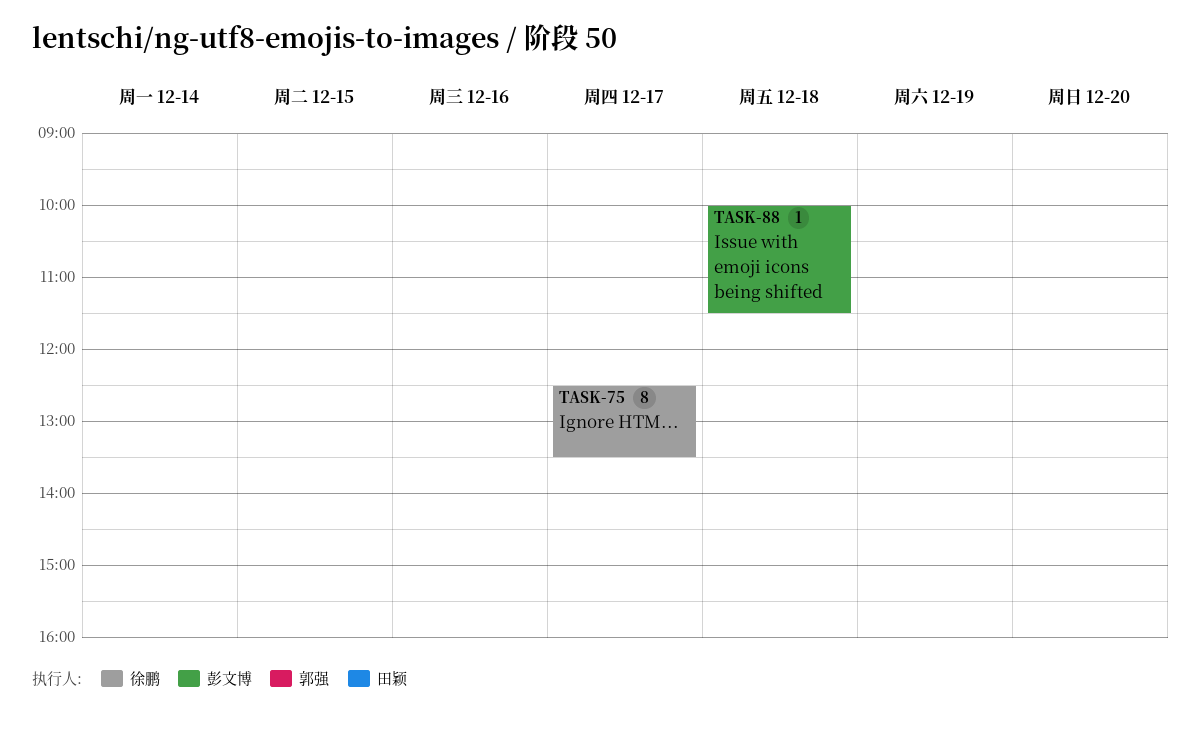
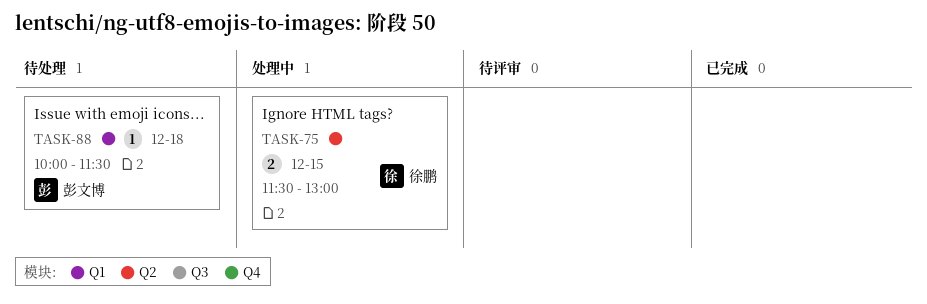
TASK-75, estimate: 8 -> 2
TASK-75, day: Dec 17 -> Dec 15
TASK-75, begins: 12:30 -> 11:30
TASK-75, ends: 13:30 -> 13:00

